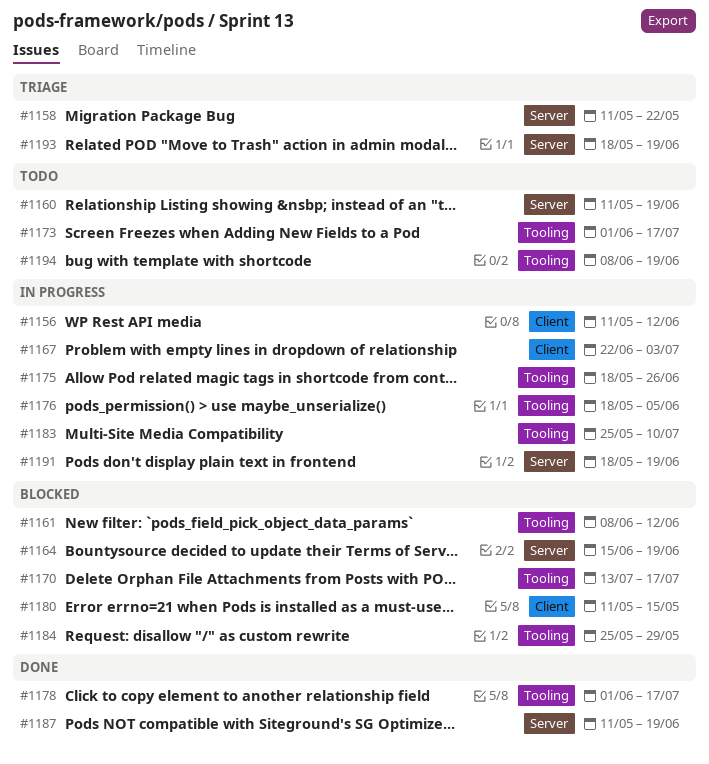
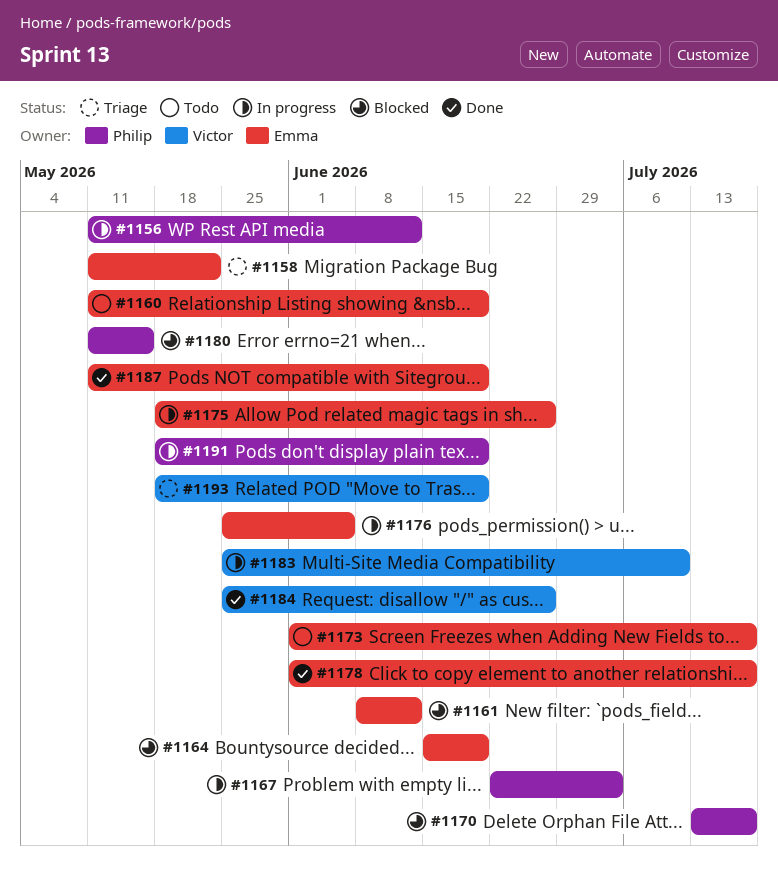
#1176, start: May 18 -> May 25
#1184, status: Blocked -> Done
#1184, due: May 29 -> Jun 26
#1194: present -> none

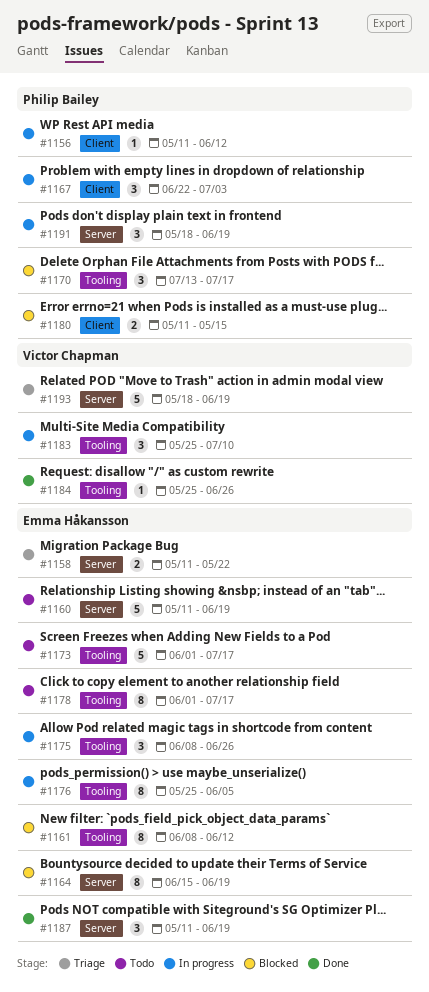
#1175, start: May 18 -> Jun 8
#1178, status: Done -> Todo

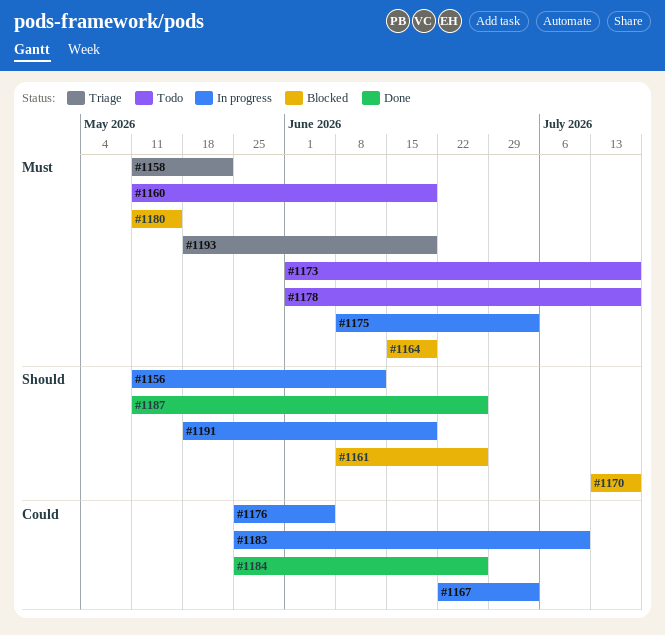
#1161, due: Jun 12 -> Jun 26
#1175, due: Jun 26 -> Jul 3
#1187, due: Jun 19 -> Jun 26

